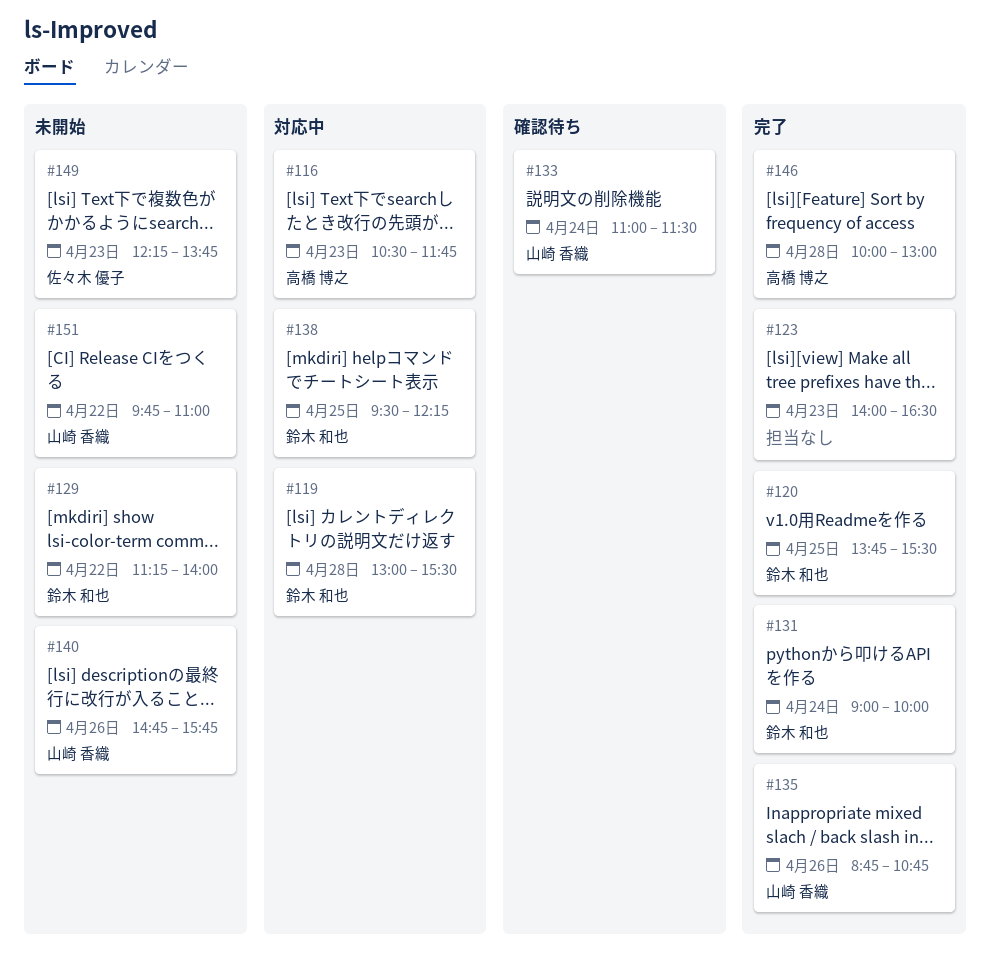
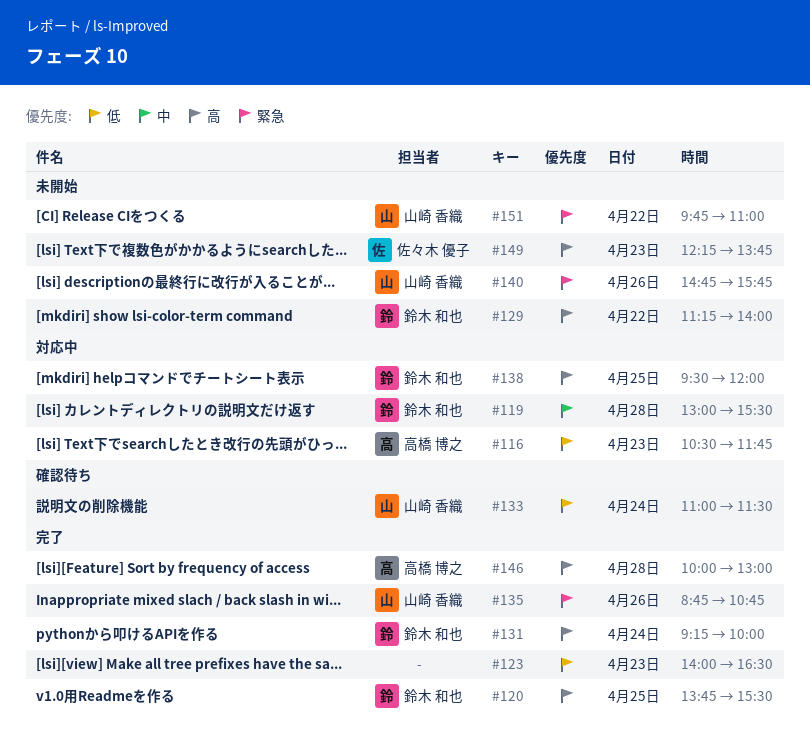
#131, begins: 09:00 -> 09:15
#138, ends: 12:15 -> 12:00

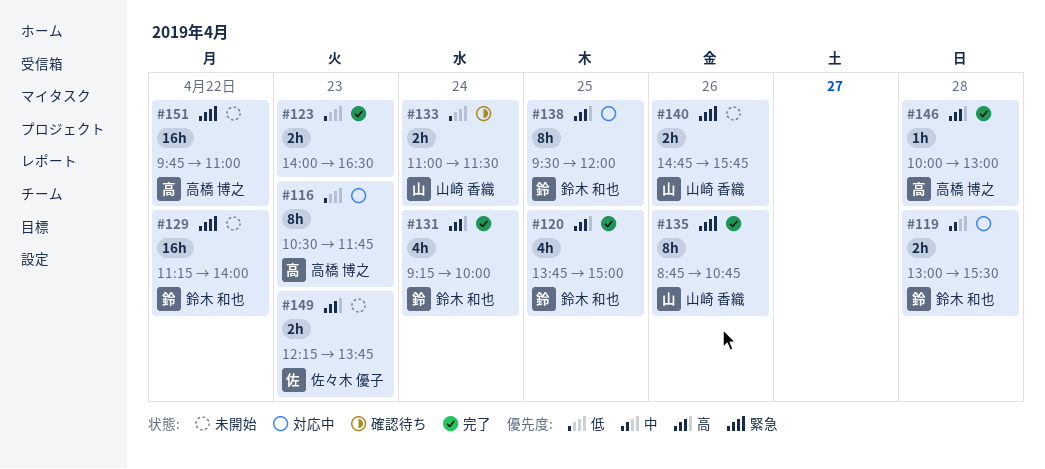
#120, ends: 15:30 -> 15:00
#129, priority: 高 -> 緊急
#151, owner: 山崎 香織 -> 高橋 博之

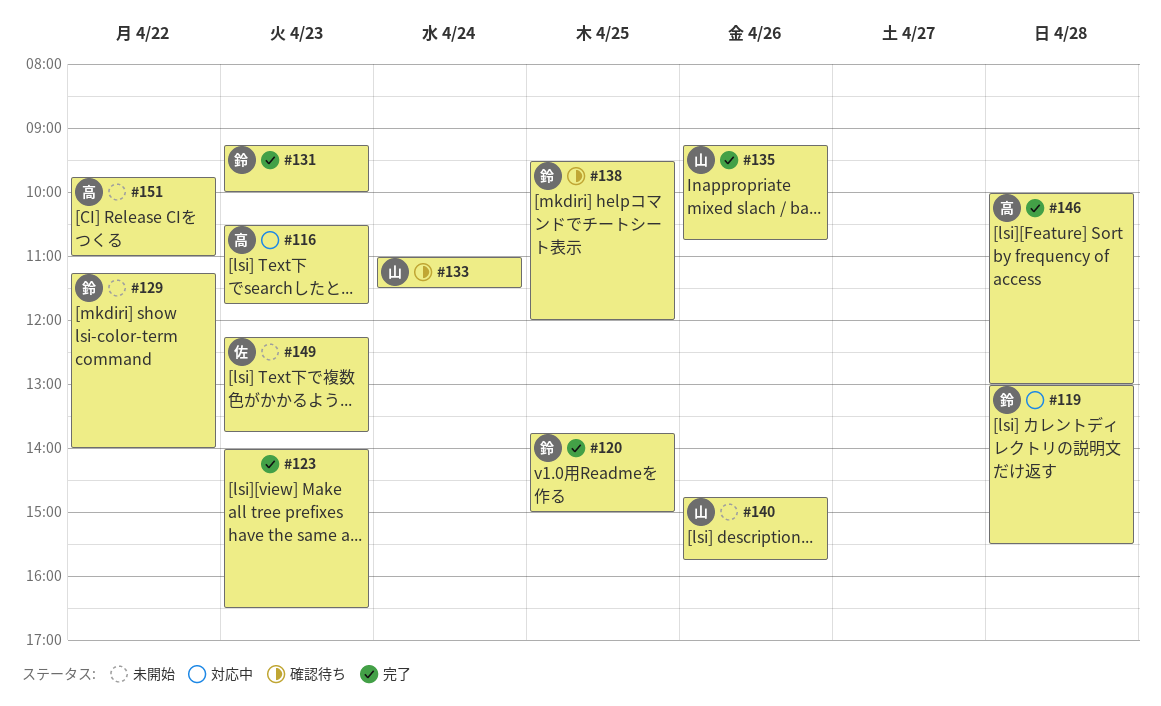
#131, day: Apr 24 -> Apr 23
#135, begins: 08:45 -> 09:15
#138, status: 対応中 -> 確認待ち

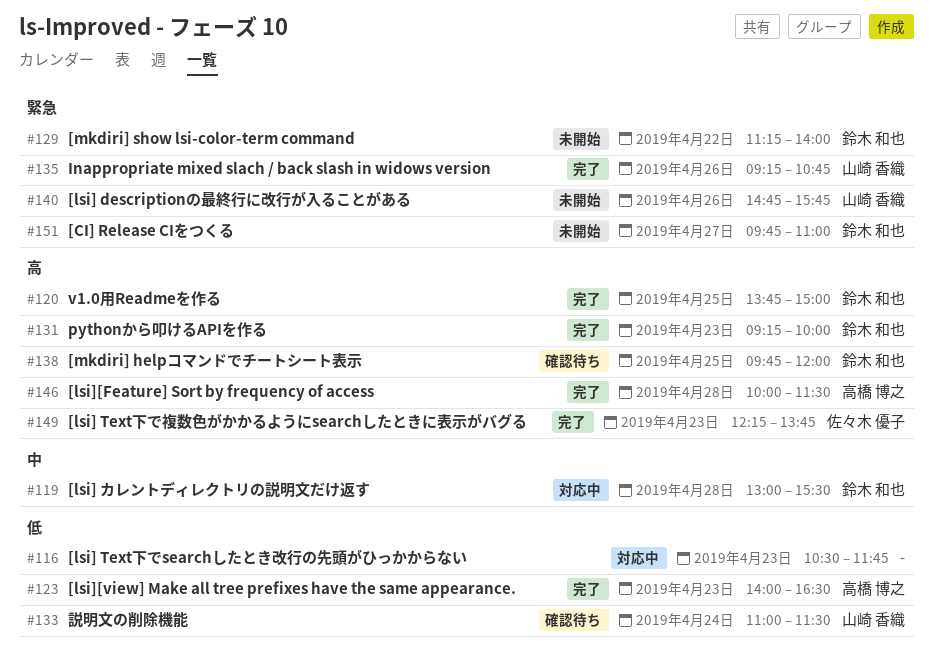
#116, owner: 高橋 博之 -> none
#123, owner: none -> 高橋 博之
#138, begins: 09:30 -> 09:45
#146, ends: 13:00 -> 11:30
#149, status: 未開始 -> 完了
#151, owner: 高橋 博之 -> 鈴木 和也
#151, day: Apr 22 -> Apr 27

